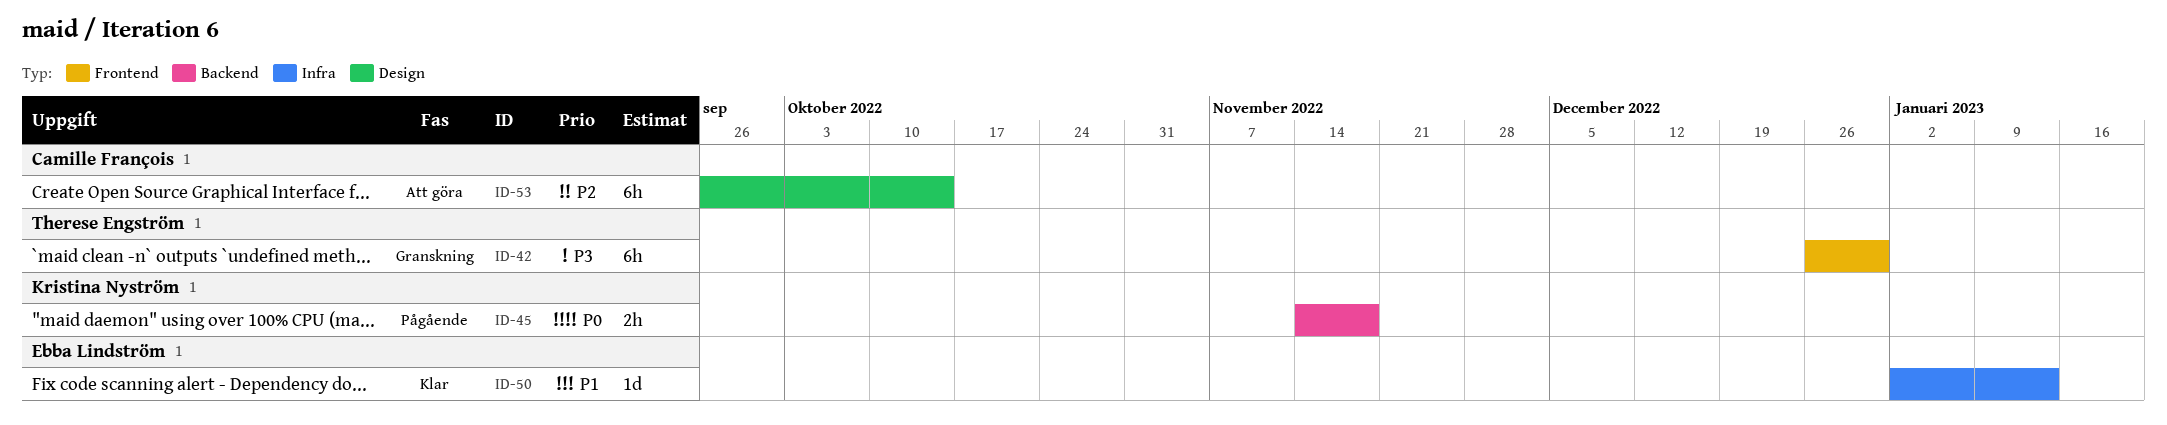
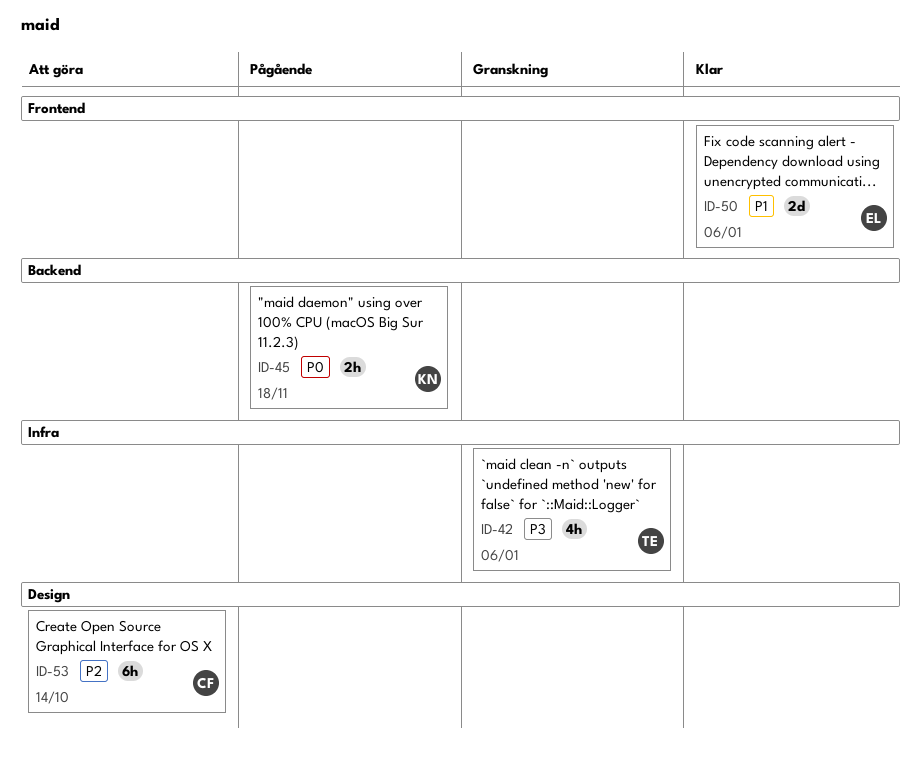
ID-42, label: Frontend -> Infra
ID-42, estimate: 6h -> 4h
ID-42, due: Dec 30 -> Jan 6
ID-50, label: Infra -> Frontend
ID-50, estimate: 1d -> 2d
ID-50, due: Jan 13 -> Jan 6

